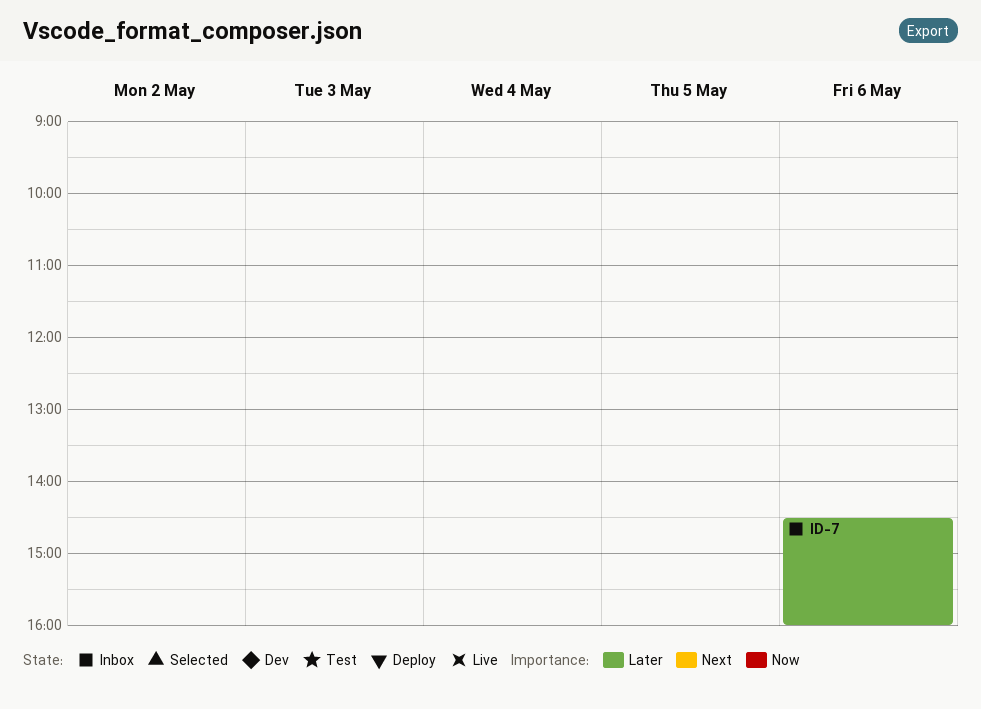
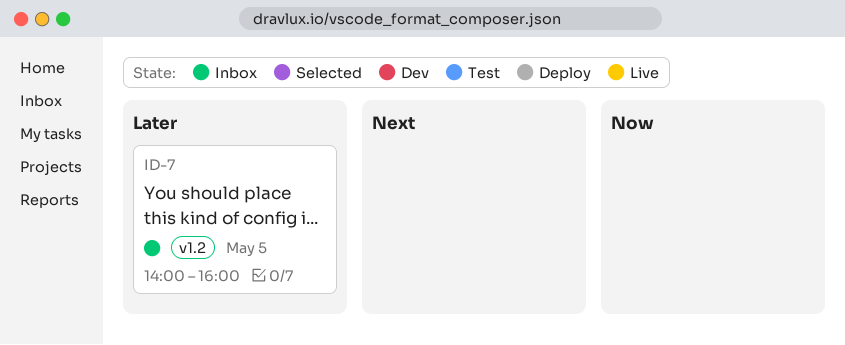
ID-7, day: May 6 -> May 5
ID-7, begins: 14:30 -> 14:00

